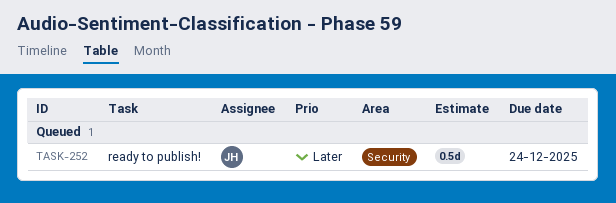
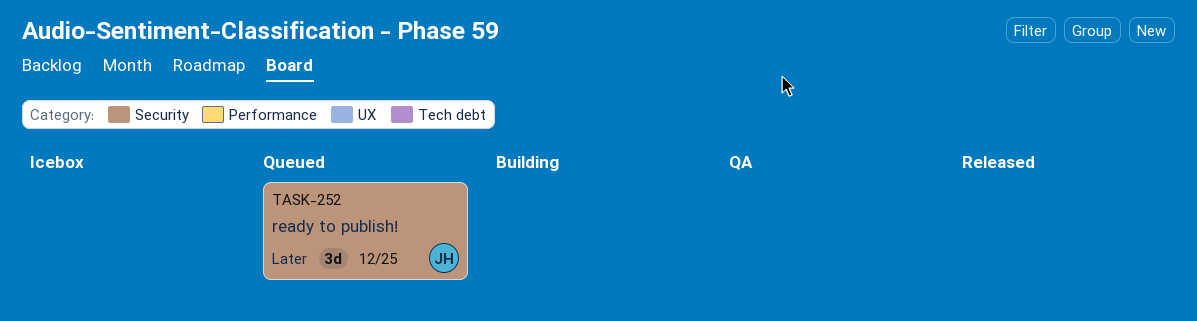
TASK-252, estimate: 0.5d -> 3d
TASK-252, due: Dec 24 -> Dec 25

